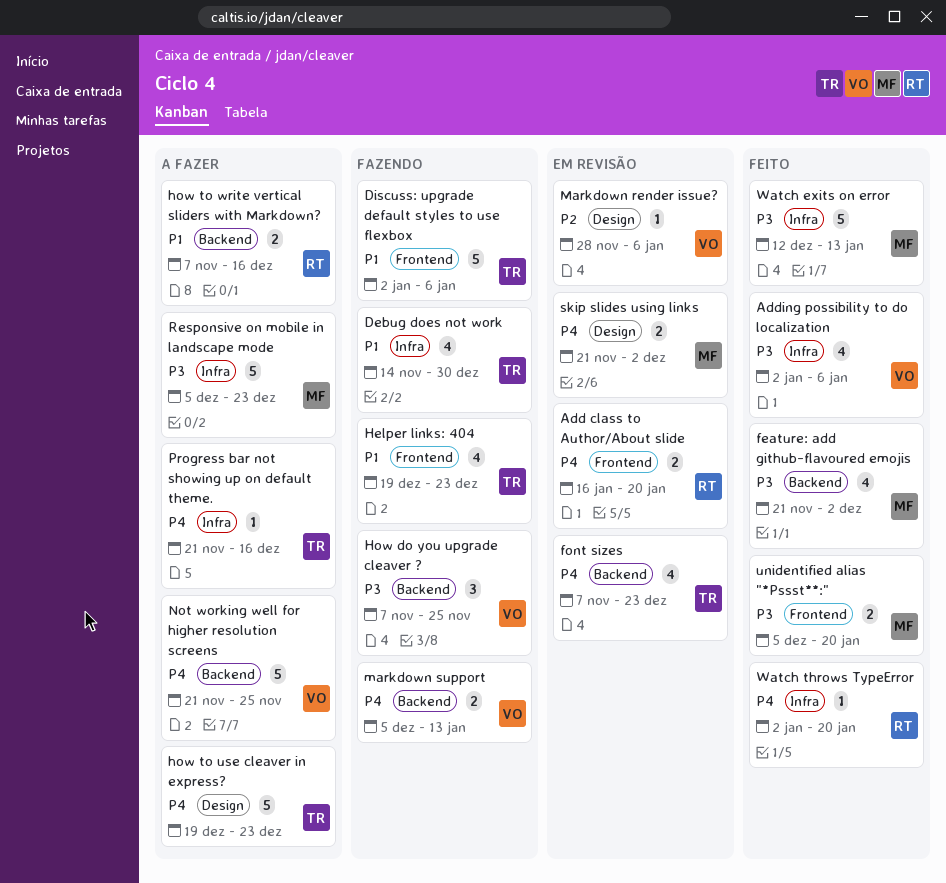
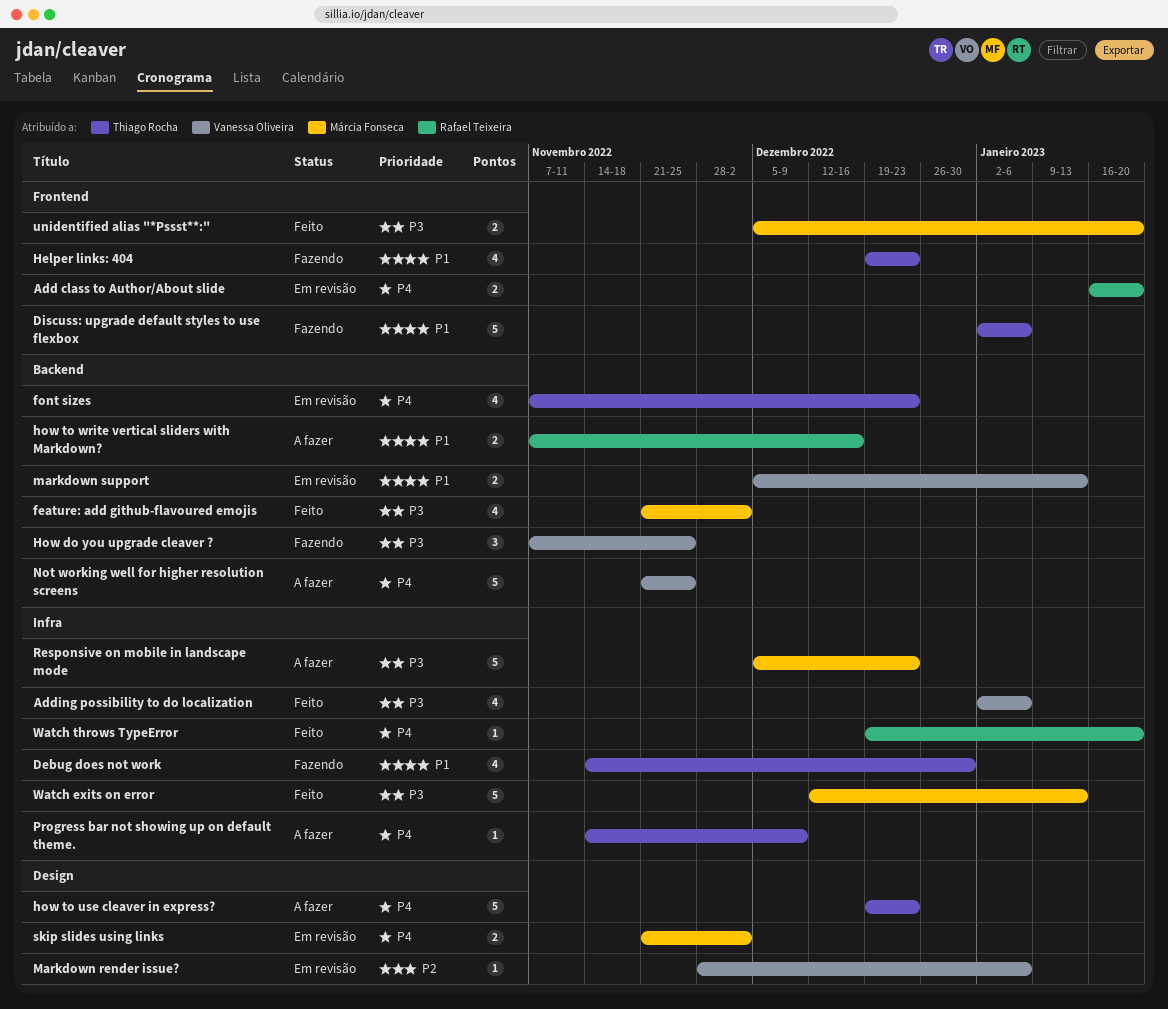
markdown support, status: Fazendo -> Em revisão
markdown support, priority: P4 -> P1
Progress bar not showing up on default theme., start: Nov 21 -> Nov 14
Progress bar not showing up on default theme., due: Dec 16 -> Dec 9
Watch throws TypeError, start: Jan 2 -> Dec 19

